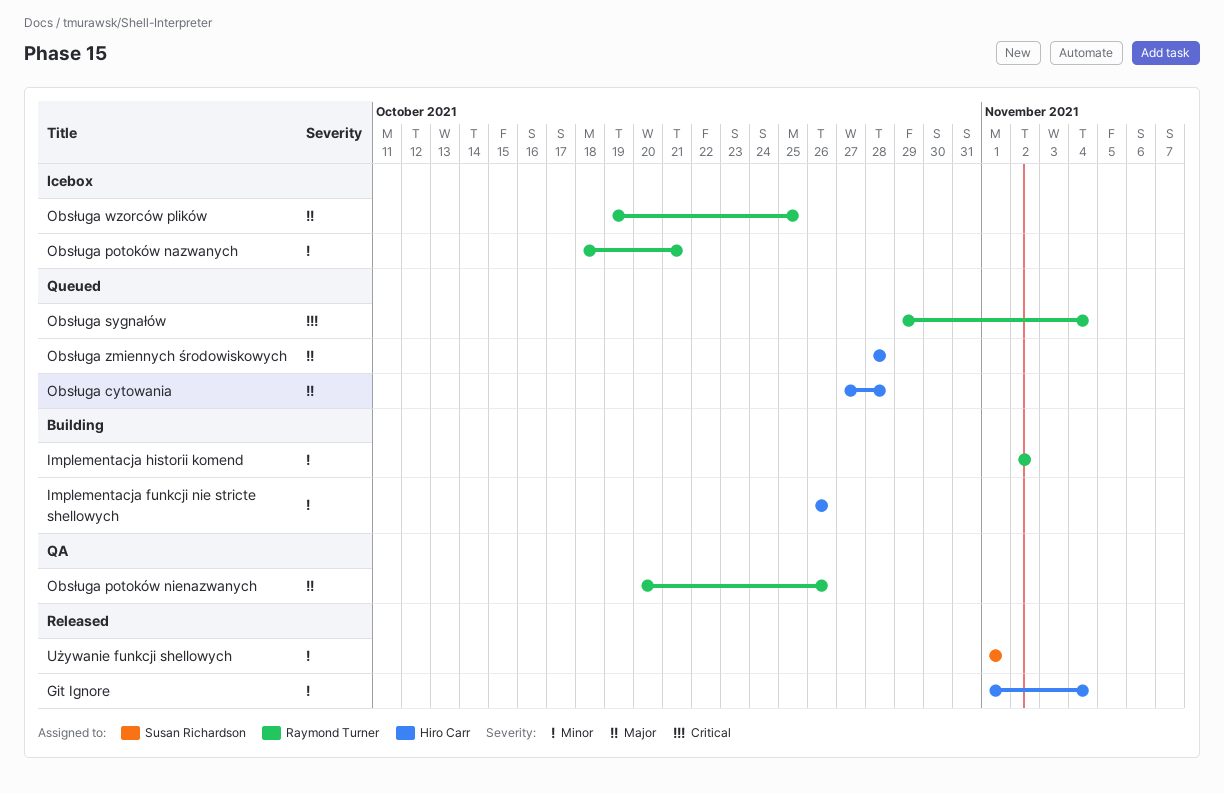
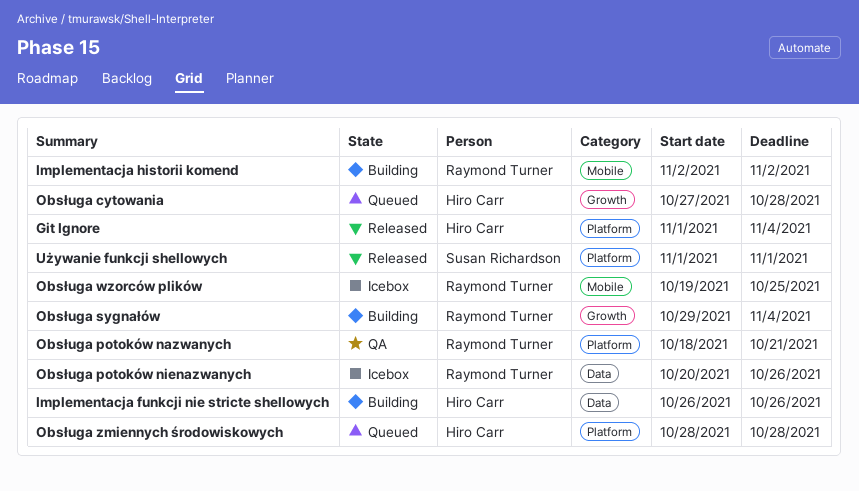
Obsługa potoków nazwanych, status: Icebox -> QA
Obsługa potoków nienazwanych, status: QA -> Icebox
Obsługa sygnałów, status: Queued -> Building

